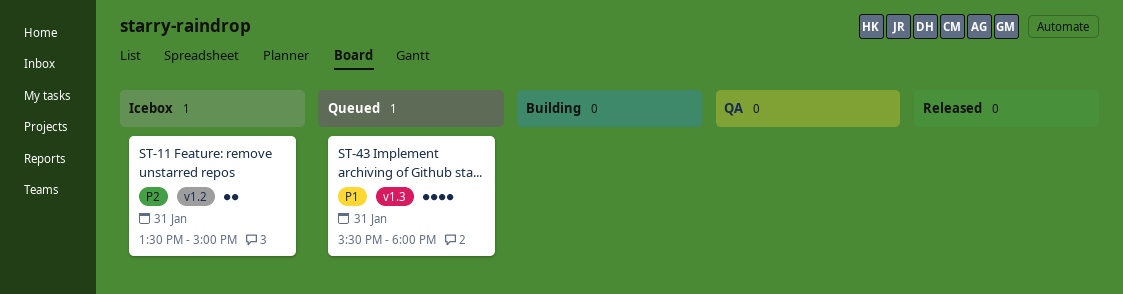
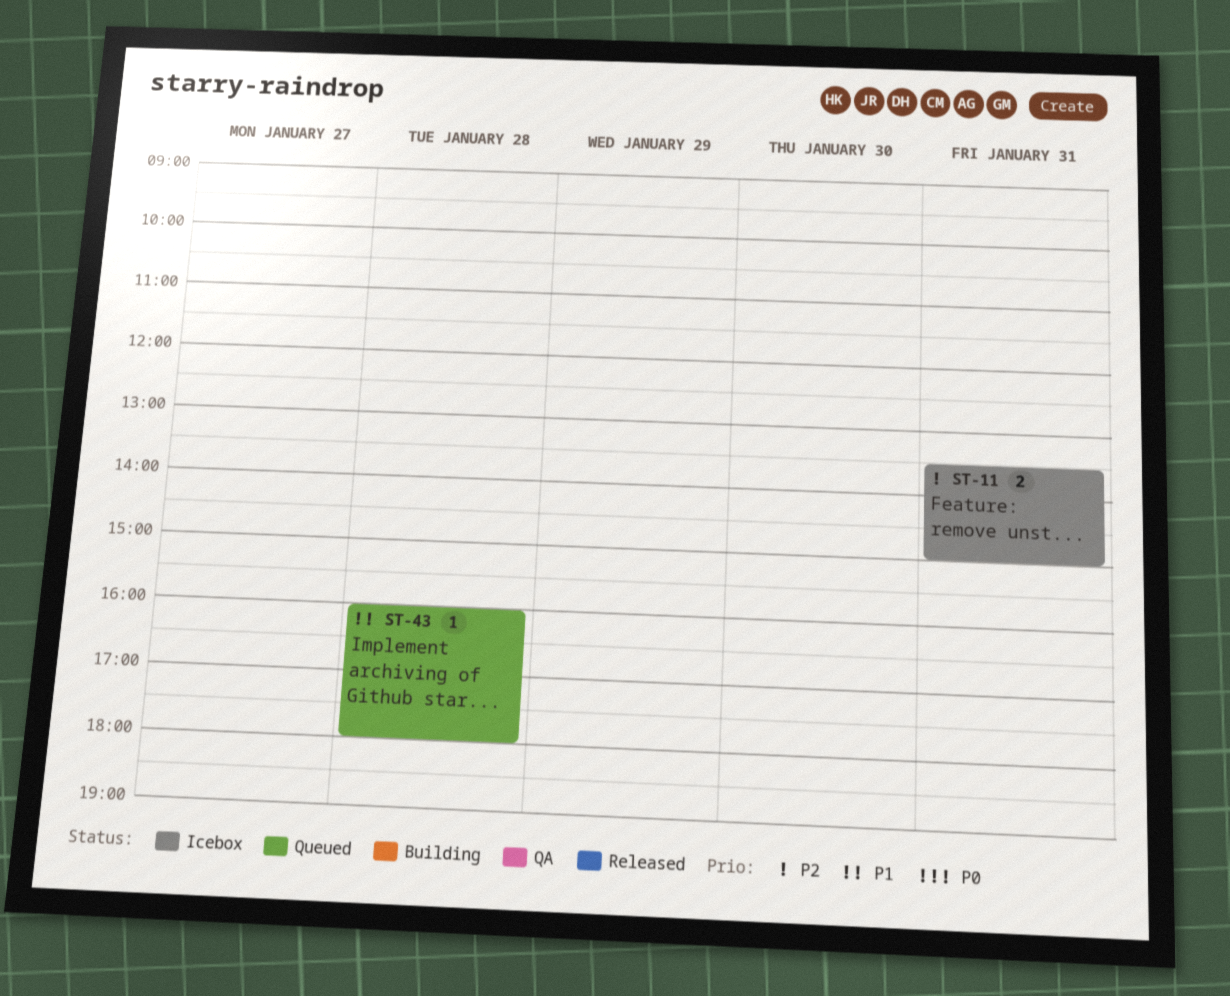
ST-43, estimate: 4 -> 1
ST-43, day: Jan 31 -> Jan 28
ST-43, begins: 15:30 -> 16:00

